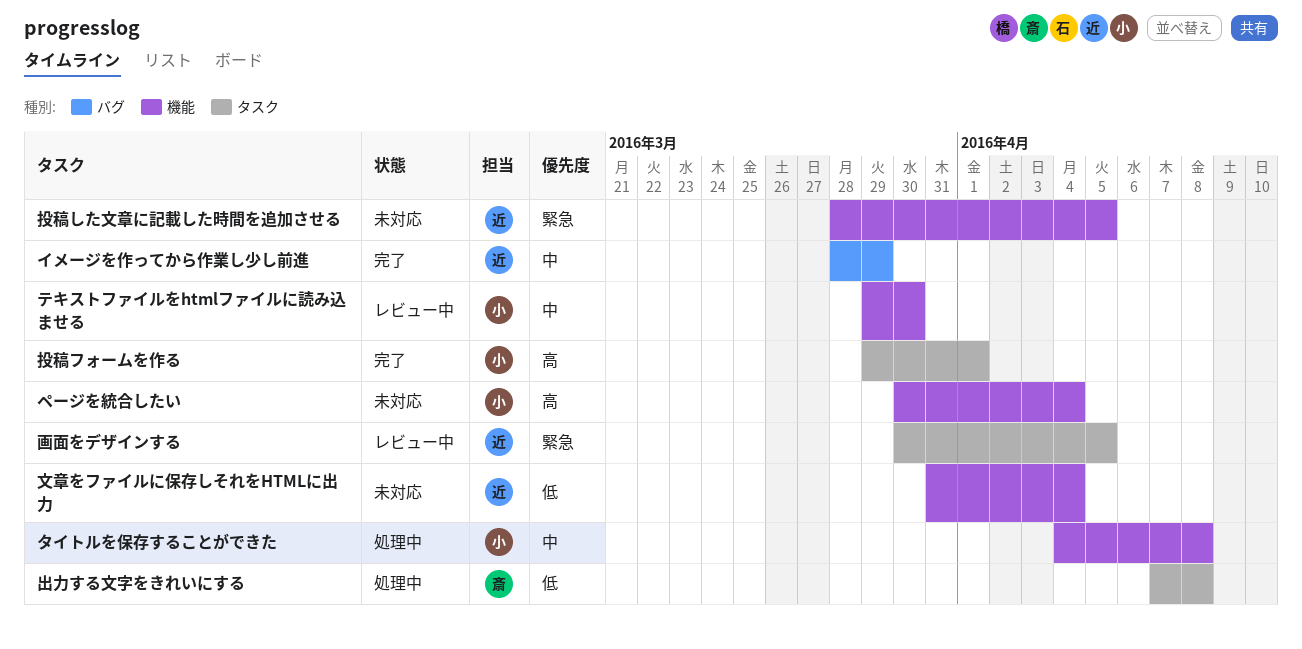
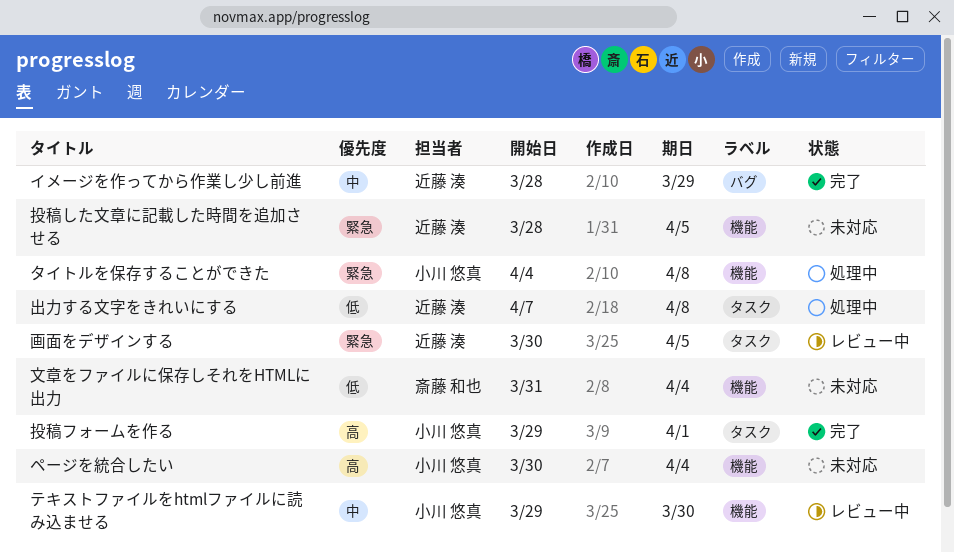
タイトルを保存することができた, priority: 中 -> 緊急
出力する文字をきれいにする, owner: 斎藤 和也 -> 近藤 湊
文章をファイルに保存しそれをHTMLに出力, owner: 近藤 湊 -> 斎藤 和也

